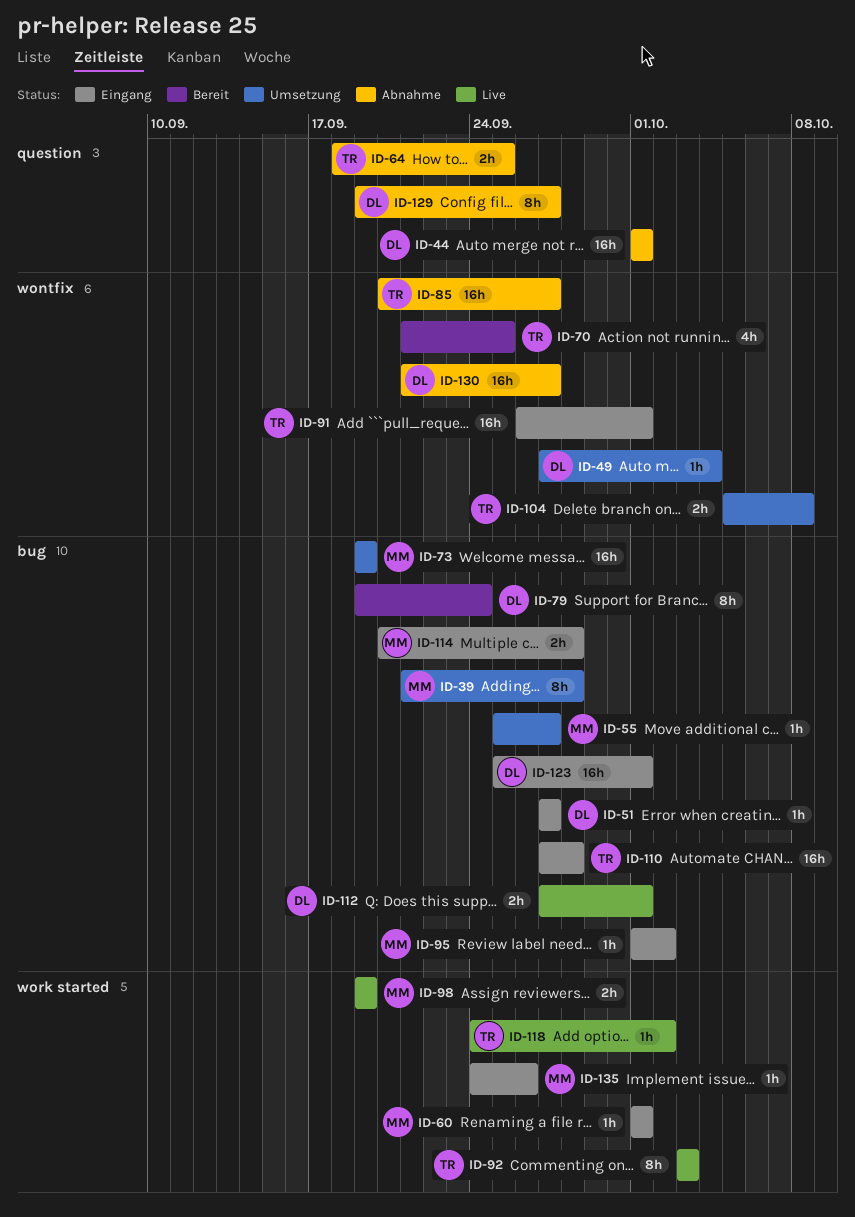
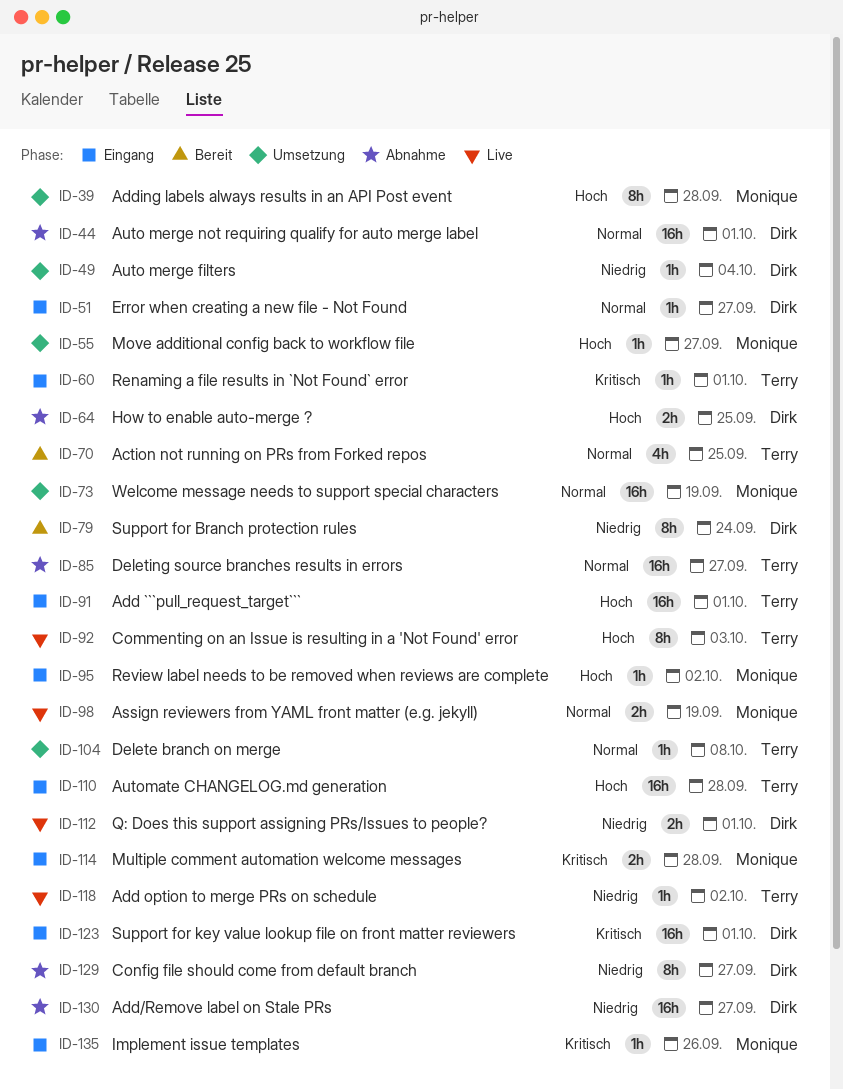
ID-60, owner: Monique -> Terry
ID-64, owner: Terry -> Dirk
ID-104, estimate: 2h -> 1h

